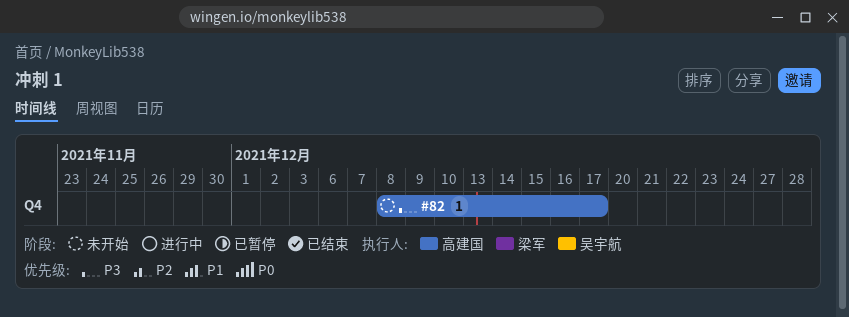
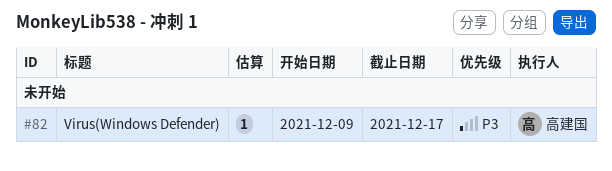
#82, start: Dec 8 -> Dec 9

